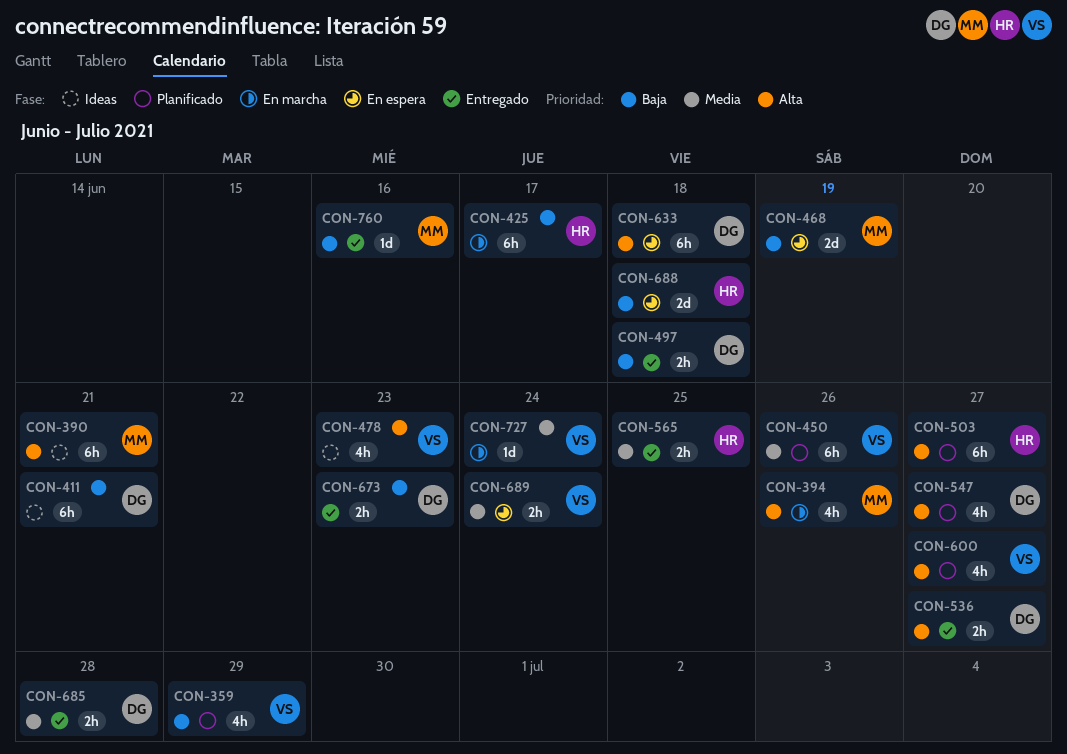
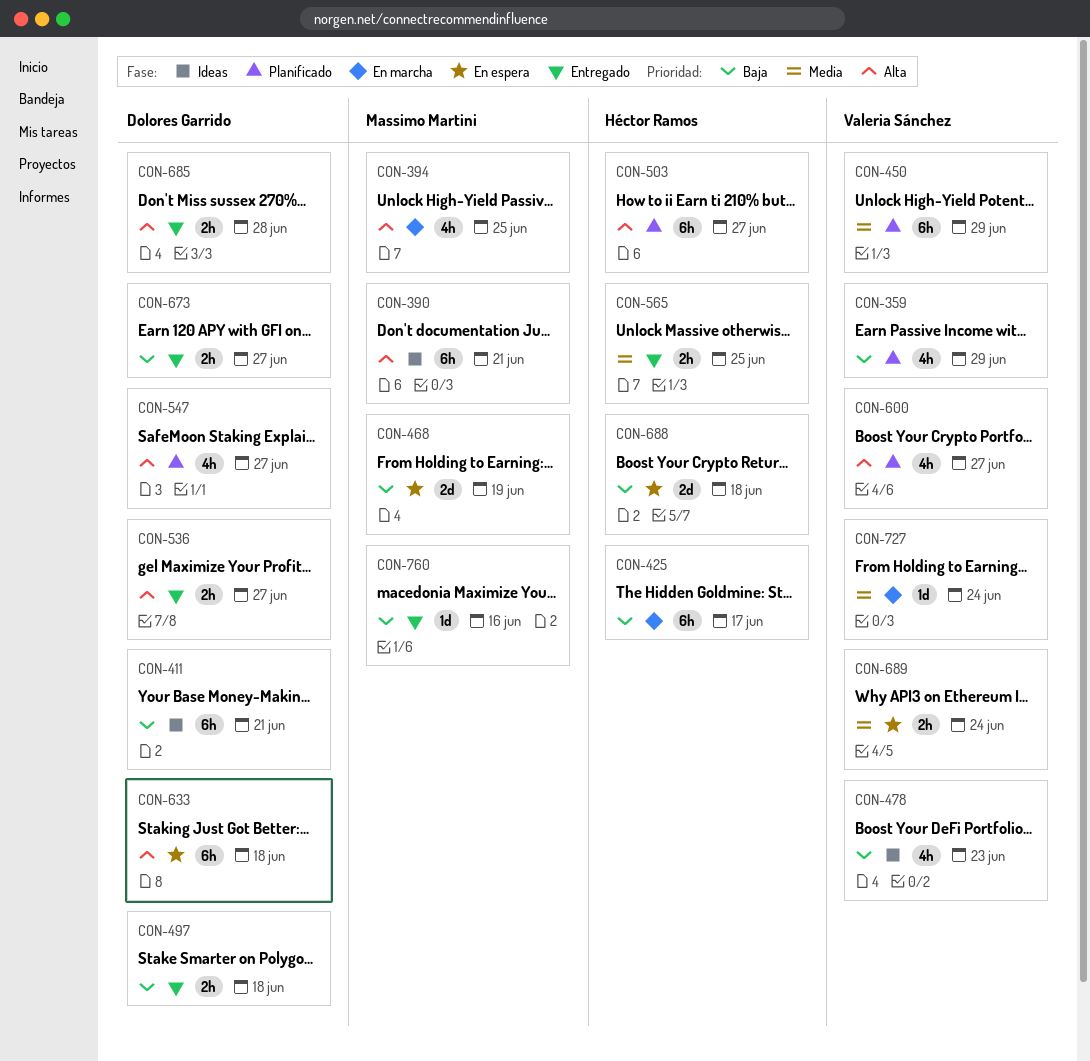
CON-394, due: Jun 26 -> Jun 25
CON-450, due: Jun 26 -> Jun 29
CON-478, priority: Alta -> Baja
CON-673, due: Jun 23 -> Jun 27
CON-685, priority: Media -> Alta

